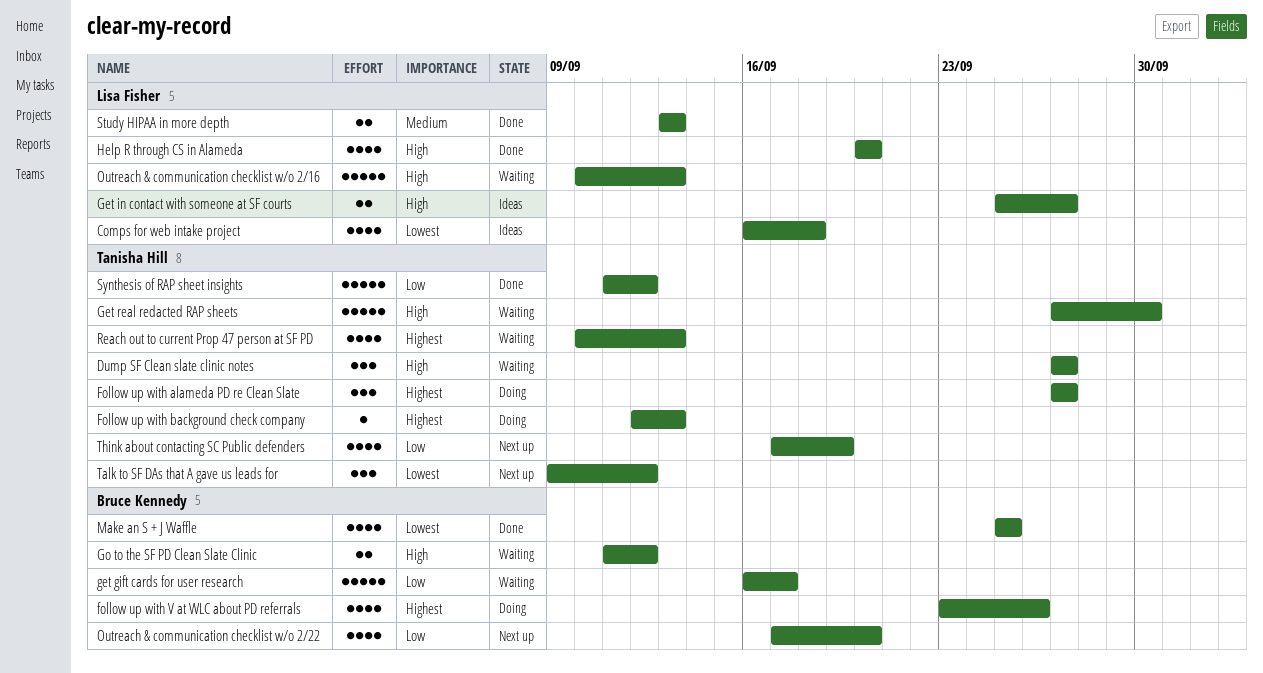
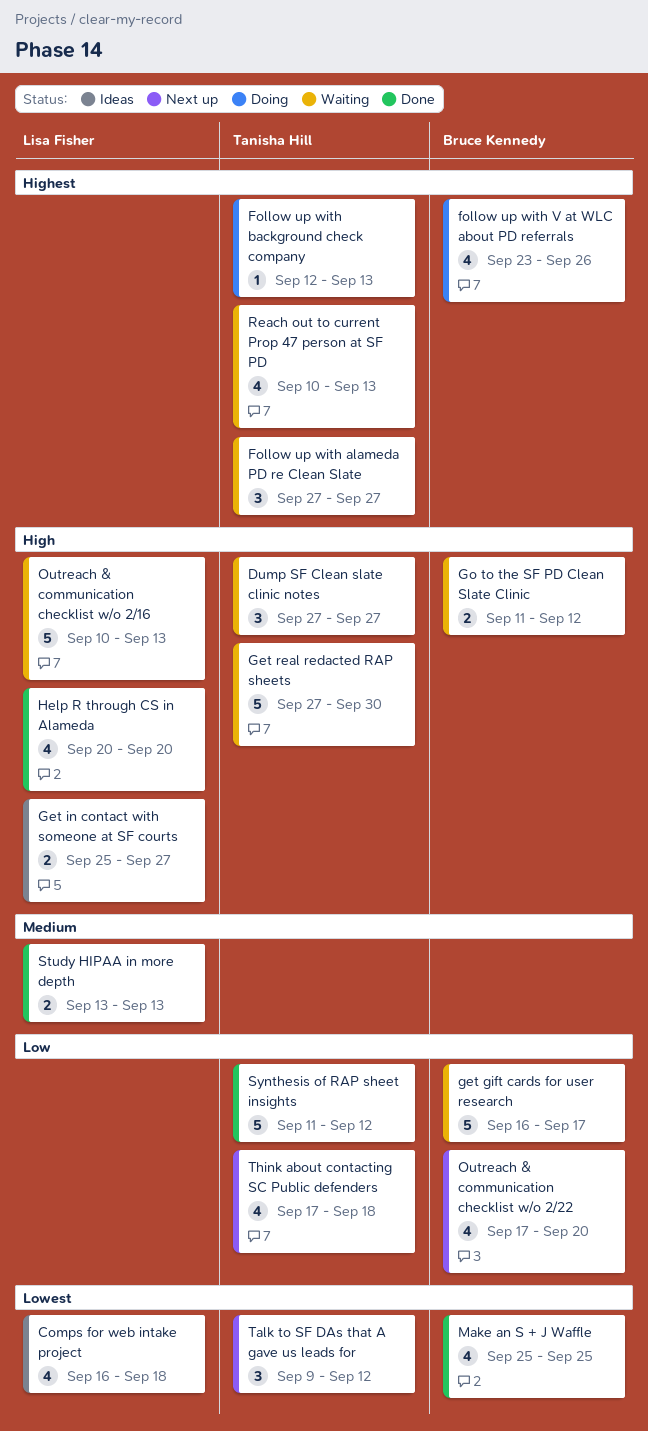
Follow up with alameda PD re Clean Slate, status: Doing -> Waiting
Think about contacting SC Public defenders, due: Sep 19 -> Sep 18

